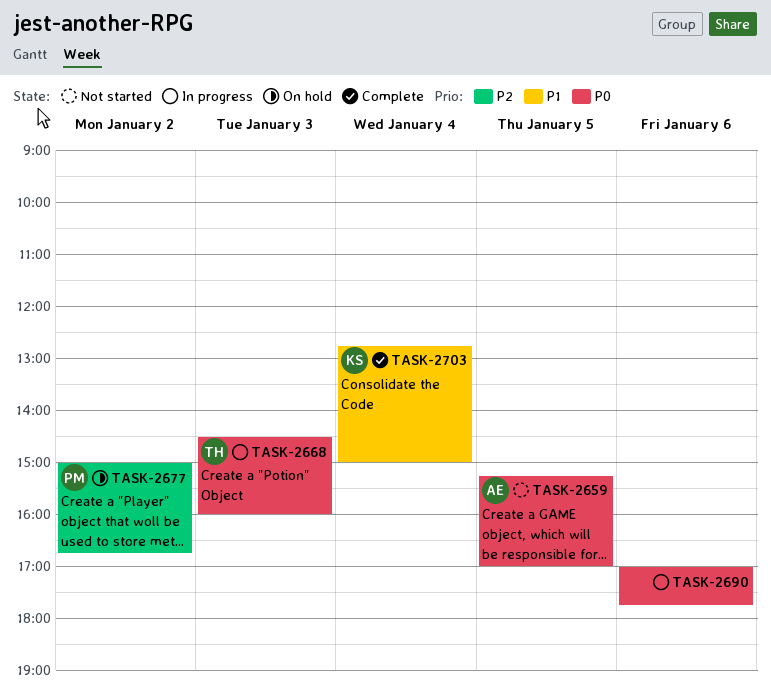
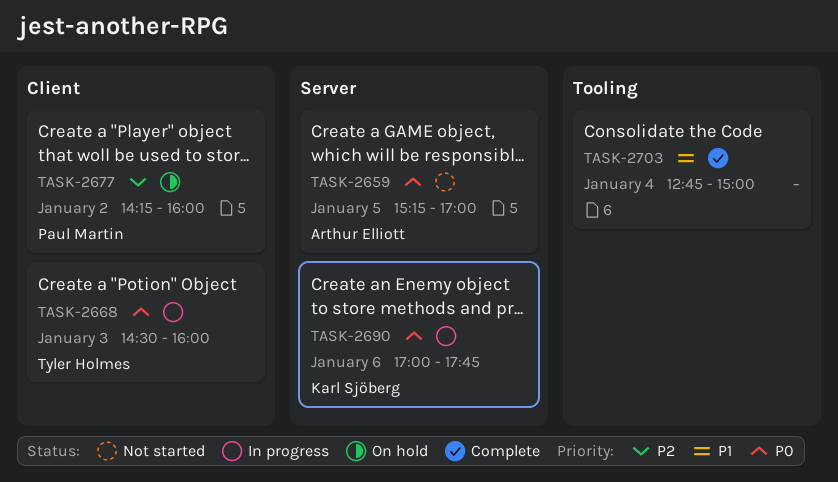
TASK-2677, begins: 15:00 -> 14:15
TASK-2677, ends: 16:45 -> 16:00
TASK-2690, owner: none -> Karl Sjöberg
TASK-2703, owner: Karl Sjöberg -> none

